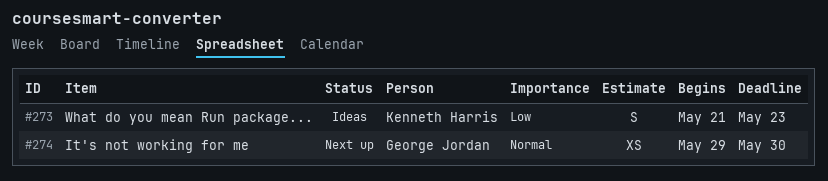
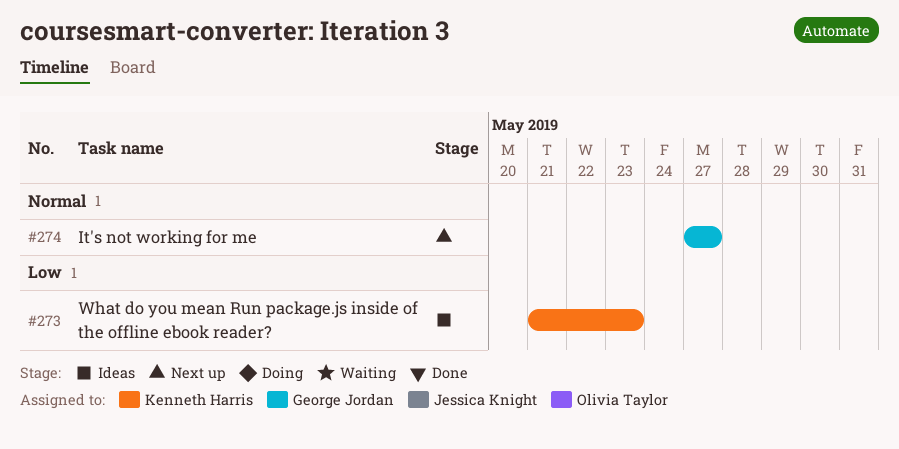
#274, start: May 29 -> May 27
#274, due: May 30 -> May 27

